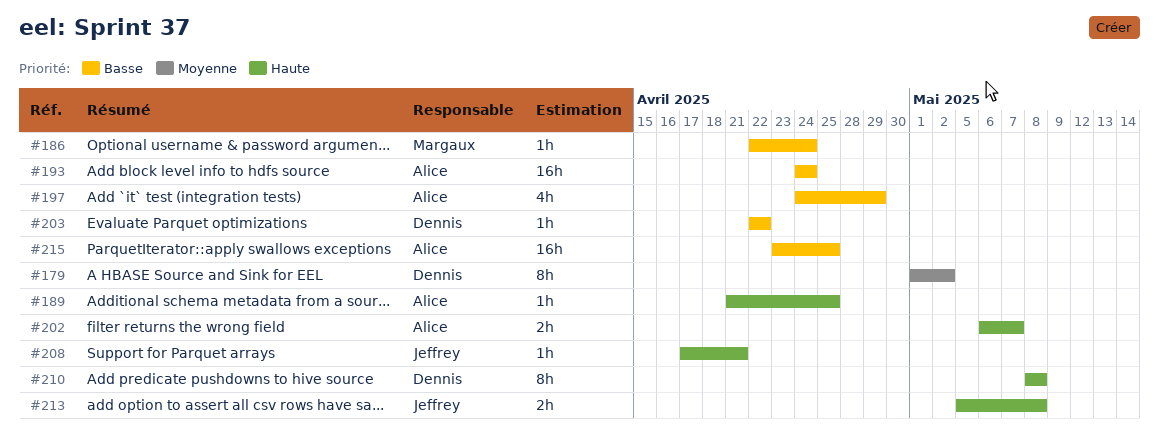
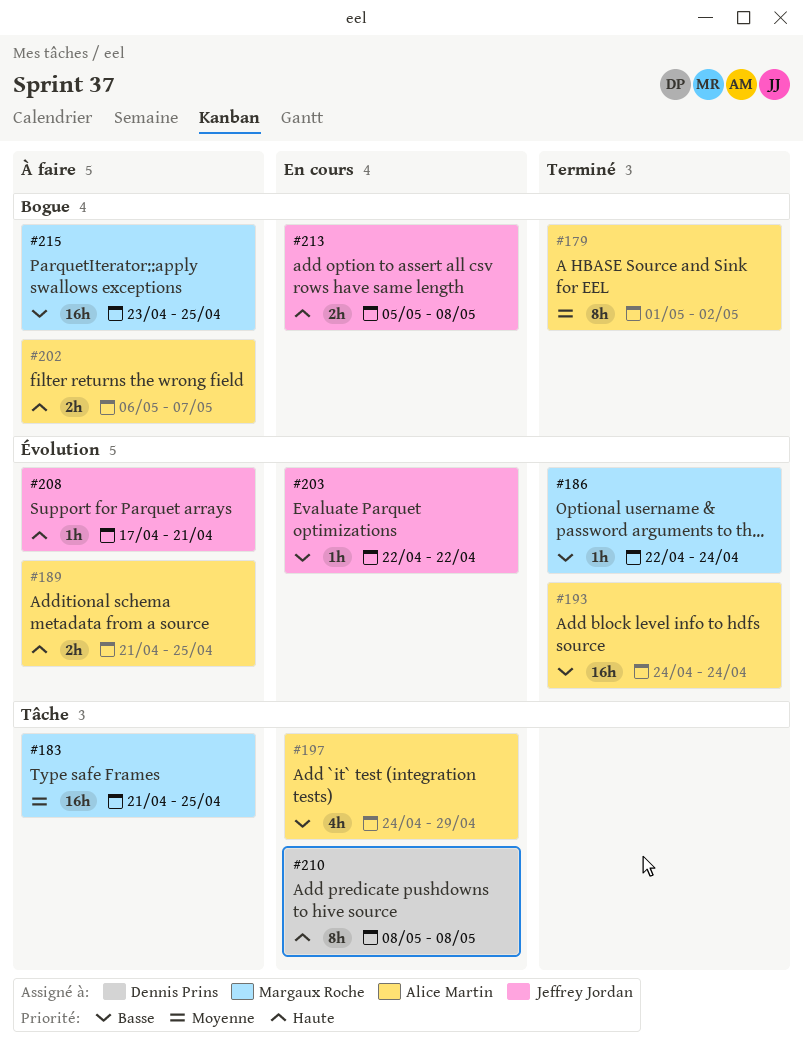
#179, owner: Dennis Prins -> Alice Martin
#183: none -> present
#189, estimate: 1h -> 2h
#203, owner: Dennis Prins -> Jeffrey Jordan
#215, owner: Alice Martin -> Margaux Roche

